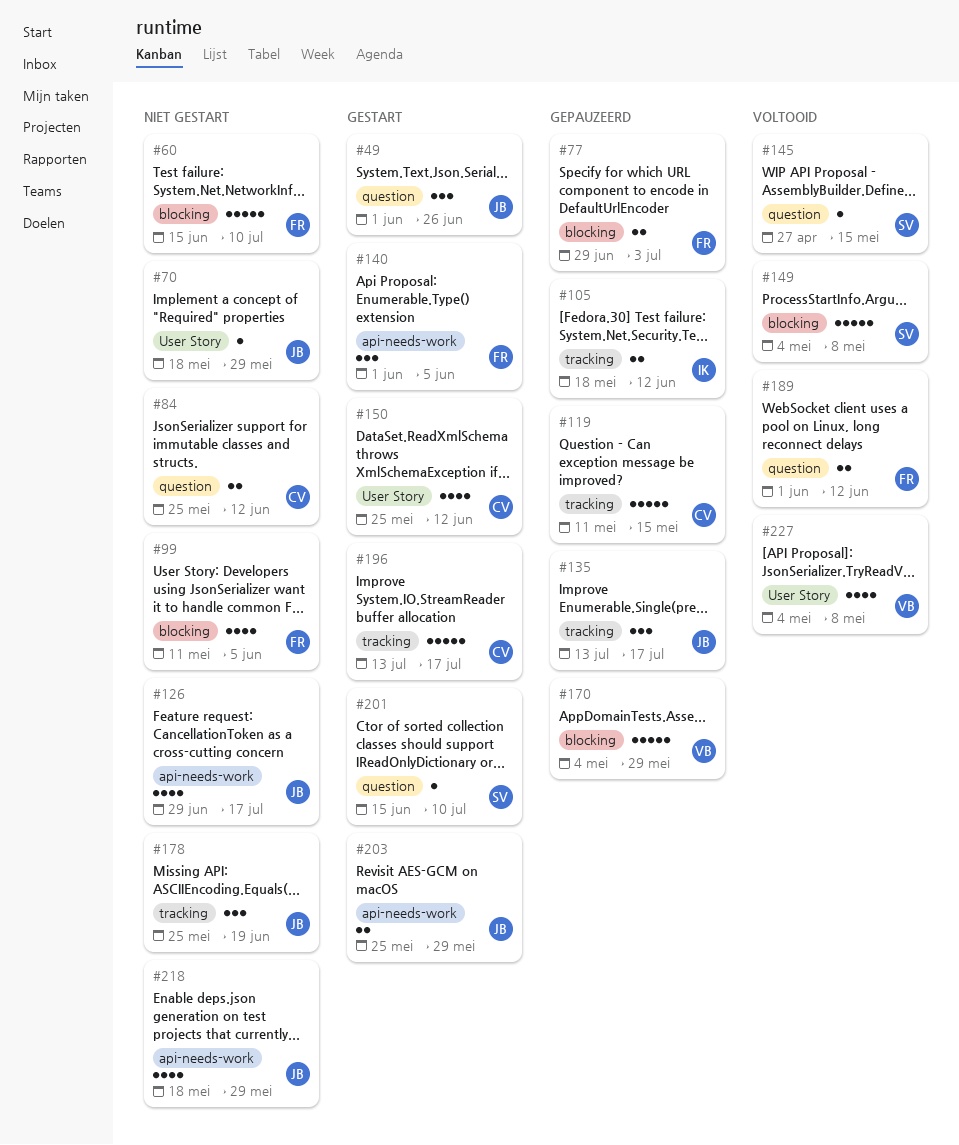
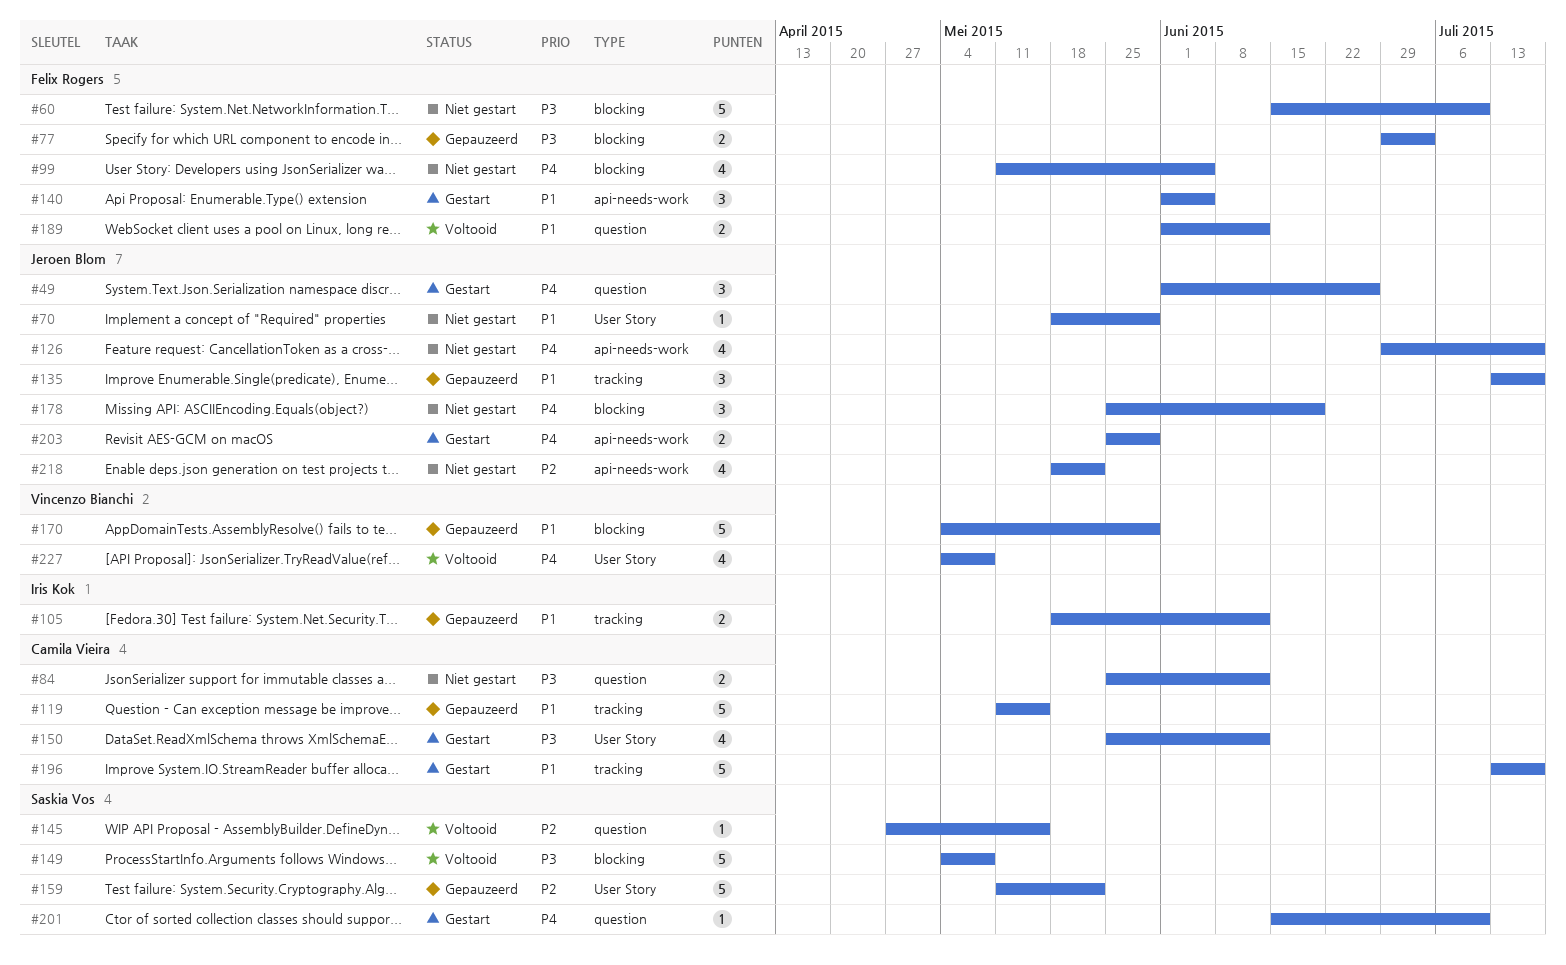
#159: none -> present
#178, label: tracking -> blocking
#218, due: May 29 -> May 22

